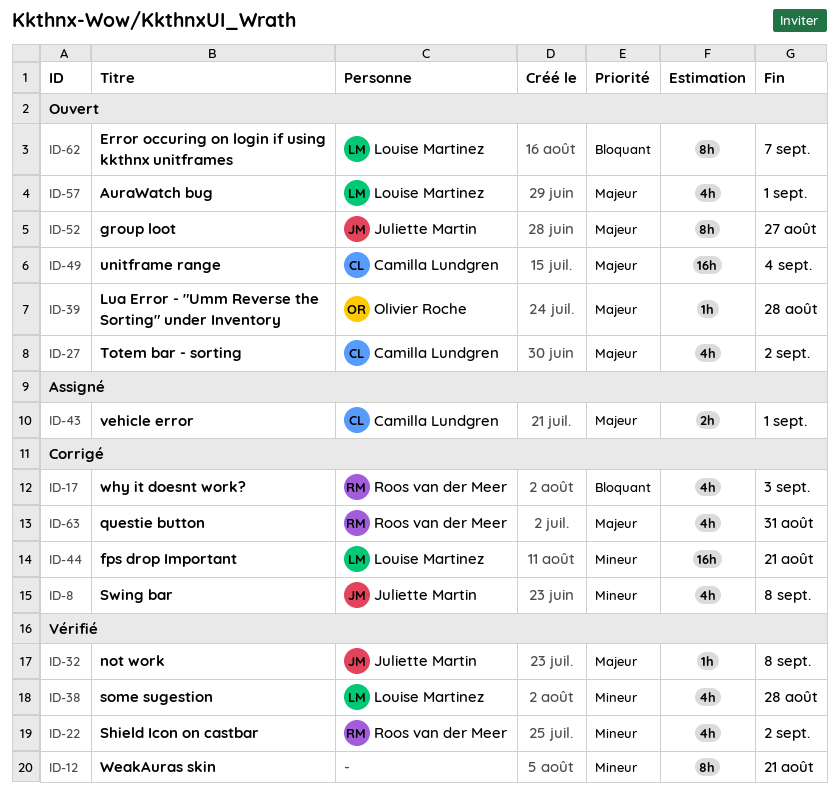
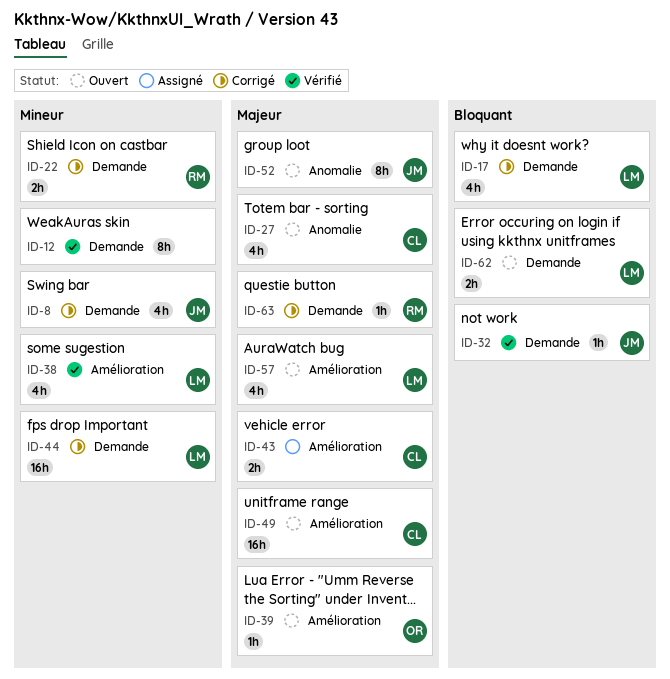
ID-17, owner: Roos van der Meer -> Louise Martinez
ID-22, status: Vérifié -> Corrigé
ID-22, estimate: 4h -> 2h
ID-32, priority: Majeur -> Bloquant
ID-62, estimate: 8h -> 2h
ID-63, estimate: 4h -> 1h

